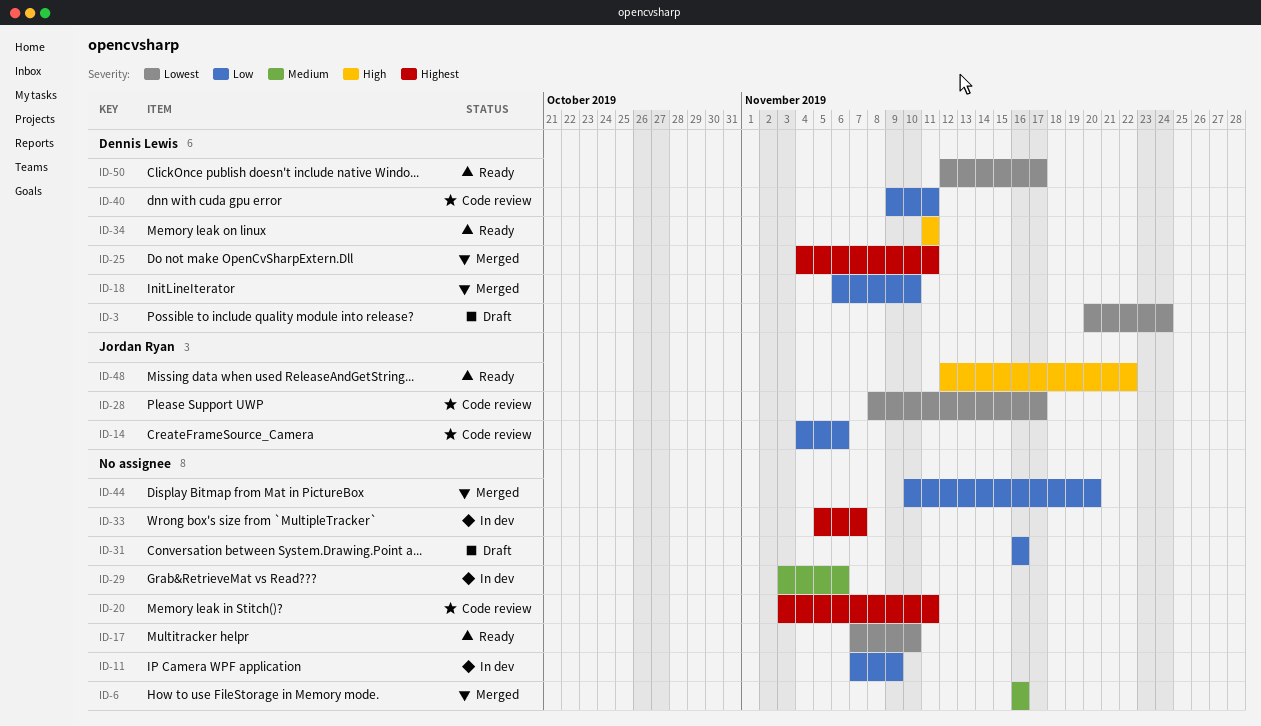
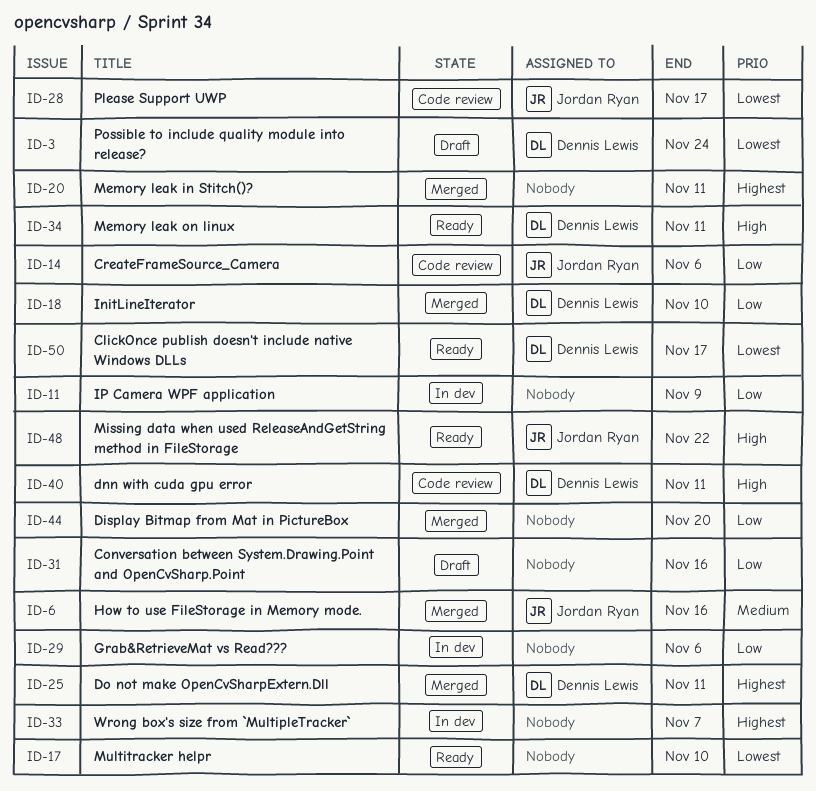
ID-6, owner: none -> Jordan Ryan
ID-20, status: Code review -> Merged
ID-29, priority: Medium -> Low
ID-40, priority: Low -> High

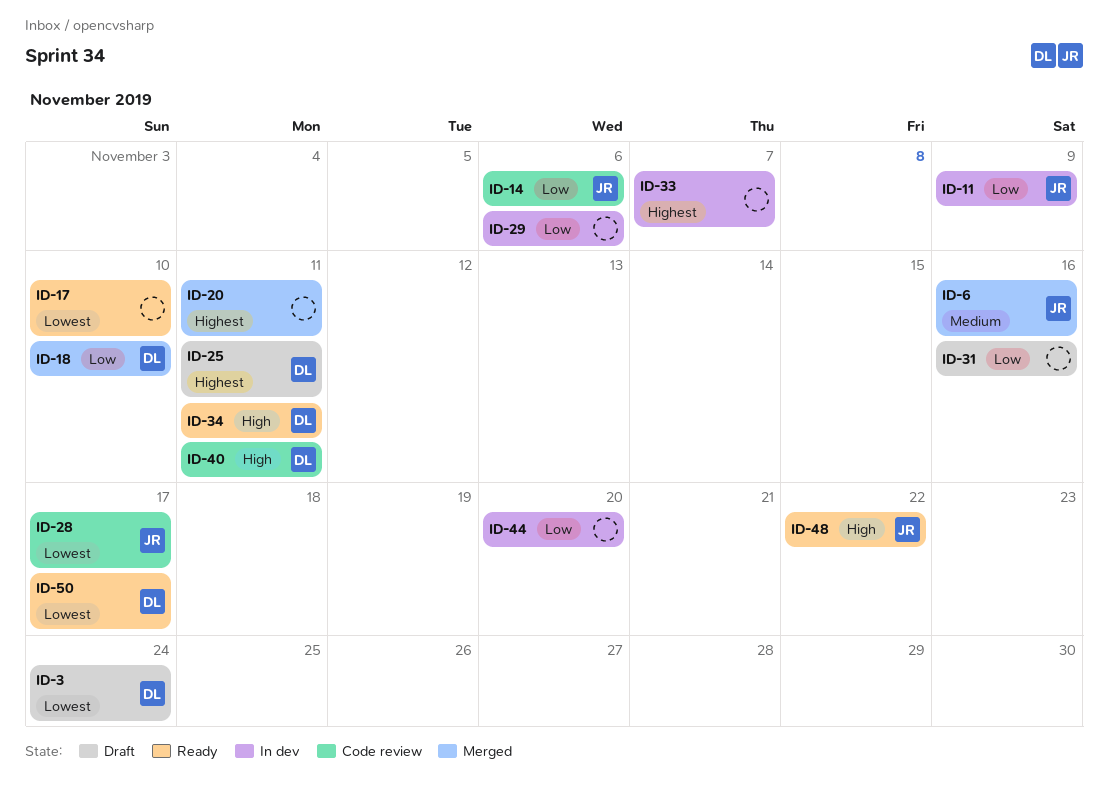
ID-11, owner: none -> Jordan Ryan
ID-25, status: Merged -> Draft
ID-44, status: Merged -> In dev

